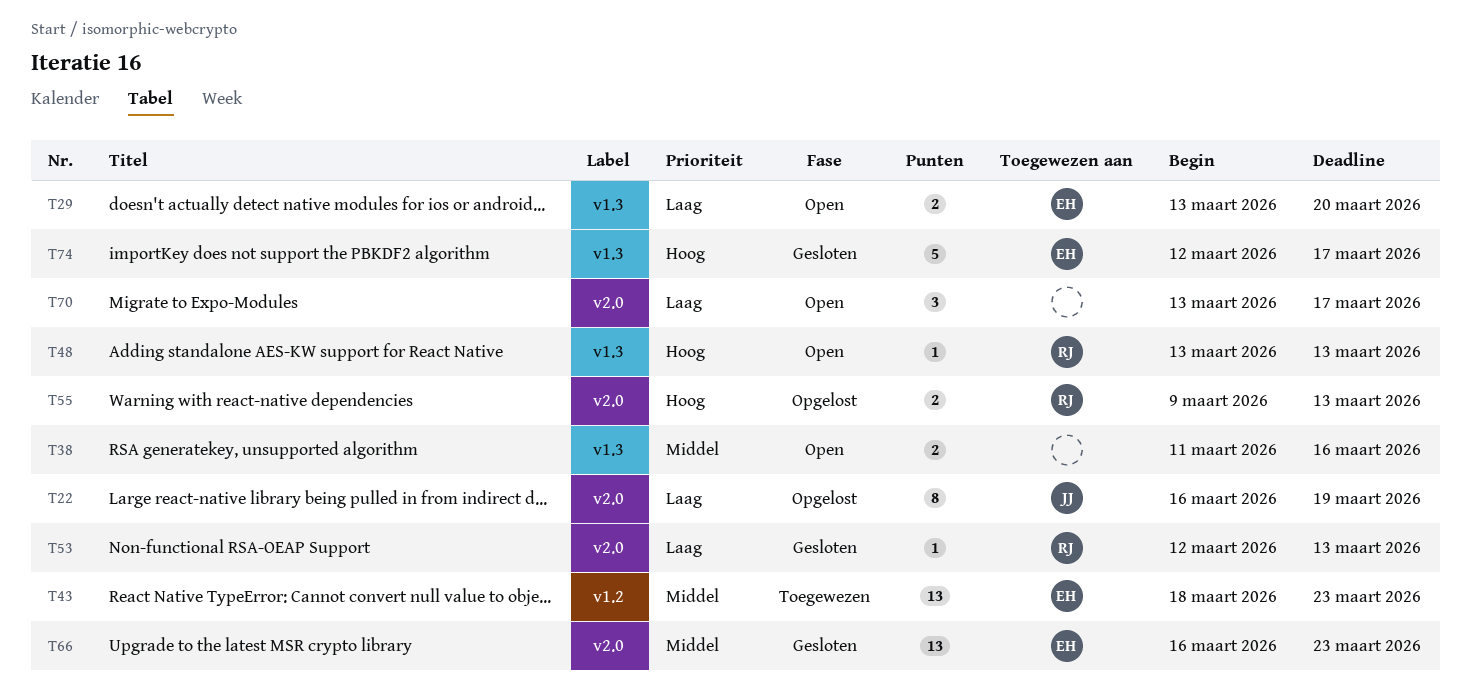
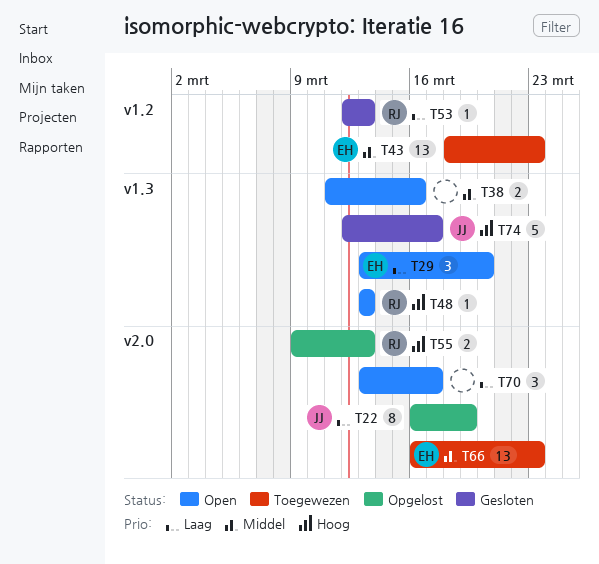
T29, estimate: 2 -> 3
T53, label: v2.0 -> v1.2
T66, status: Gesloten -> Toegewezen
T74, owner: EH -> JJ

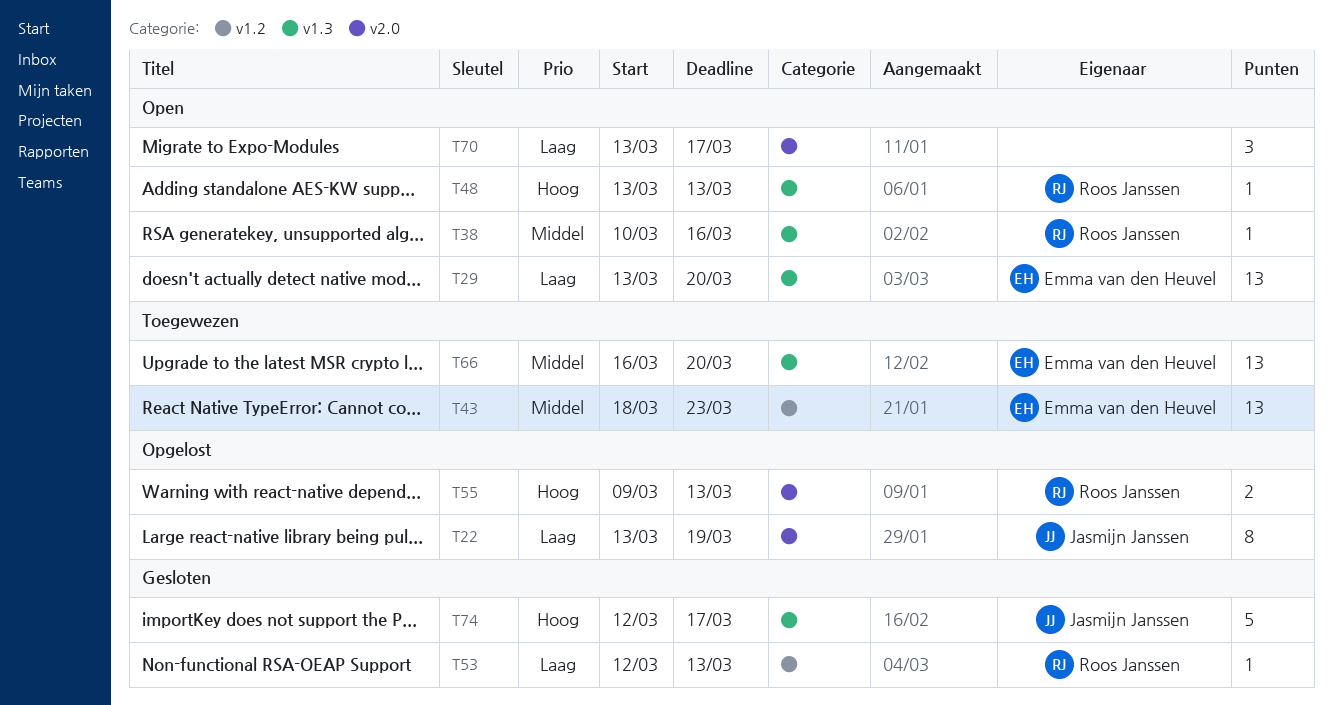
T22, start: Mar 16 -> Mar 13
T29, estimate: 3 -> 13
T38, owner: none -> Roos Janssen
T38, estimate: 2 -> 1
T38, start: Mar 11 -> Mar 10
T66, label: v2.0 -> v1.3
T66, due: Mar 23 -> Mar 20

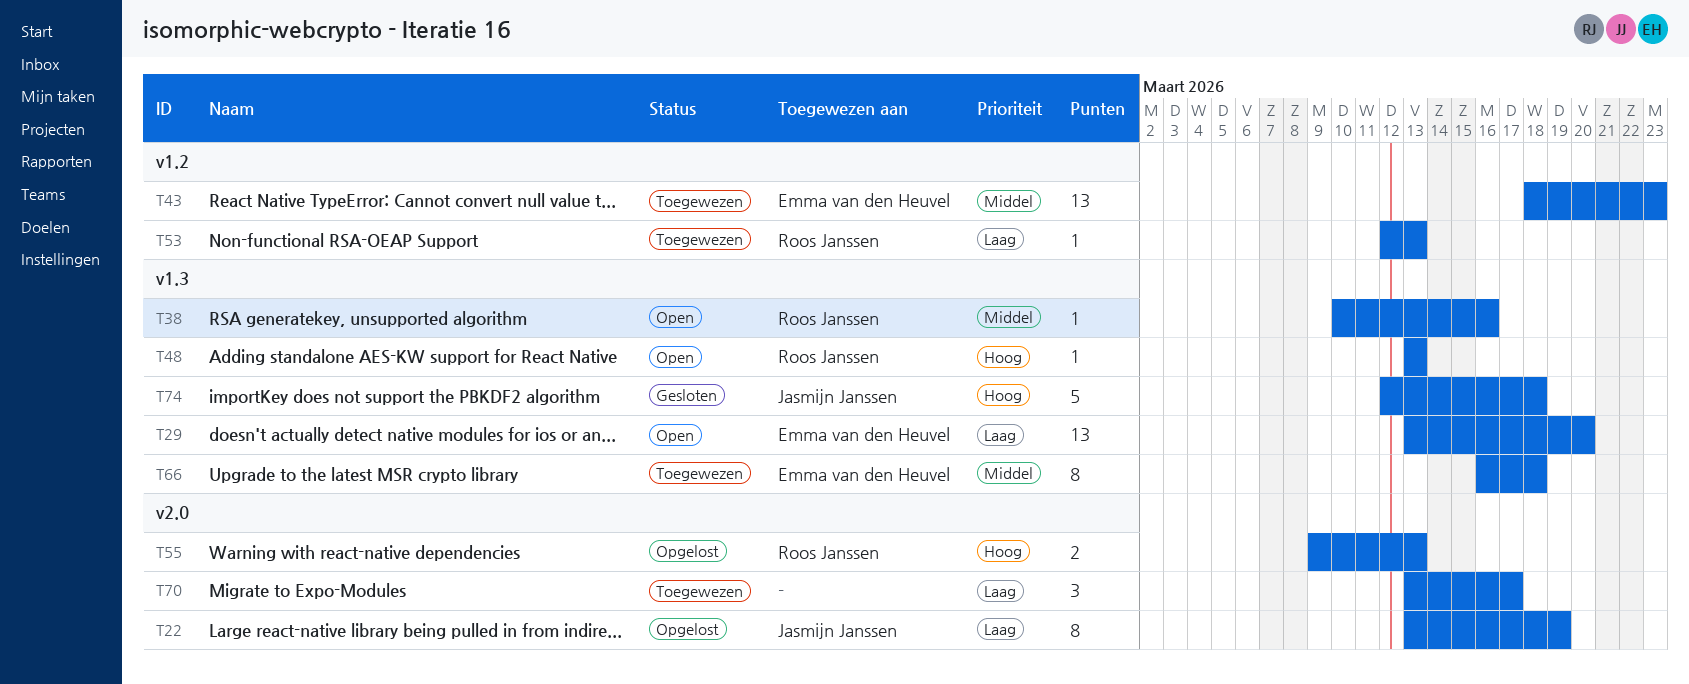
T53, status: Gesloten -> Toegewezen
T66, estimate: 13 -> 8
T66, due: Mar 20 -> Mar 18
T70, status: Open -> Toegewezen
T74, due: Mar 17 -> Mar 18

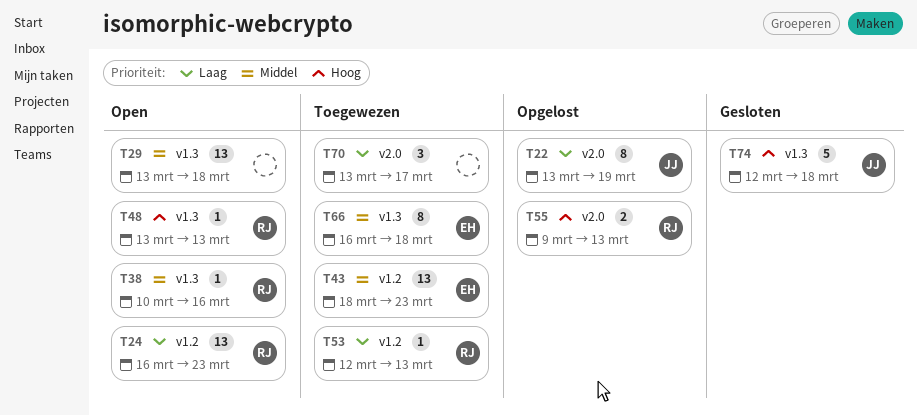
T24: none -> present
T29, owner: Emma van den Heuvel -> none
T29, priority: Laag -> Middel
T29, due: Mar 20 -> Mar 18

